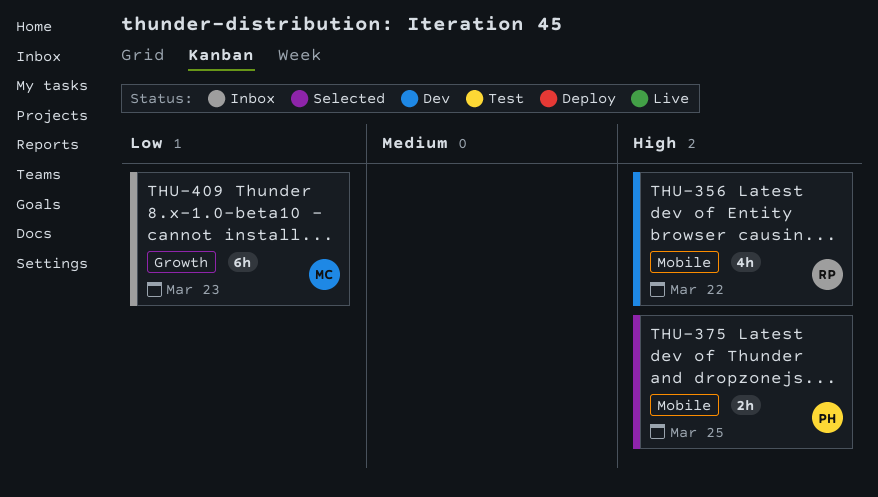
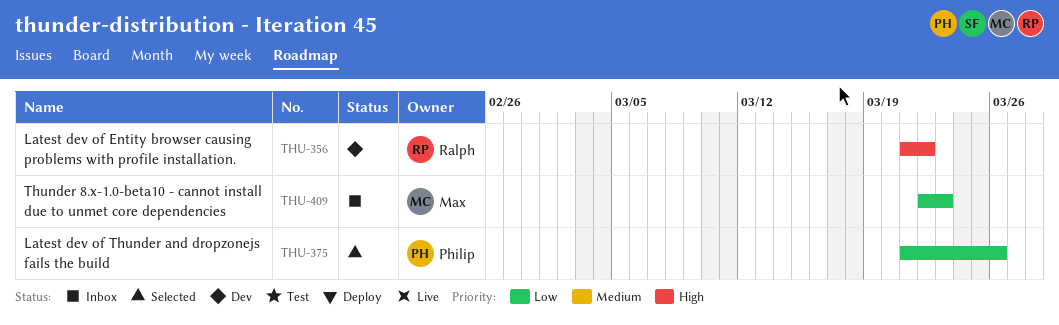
THU-375, priority: High -> Low
THU-375, due: Mar 25 -> Mar 26

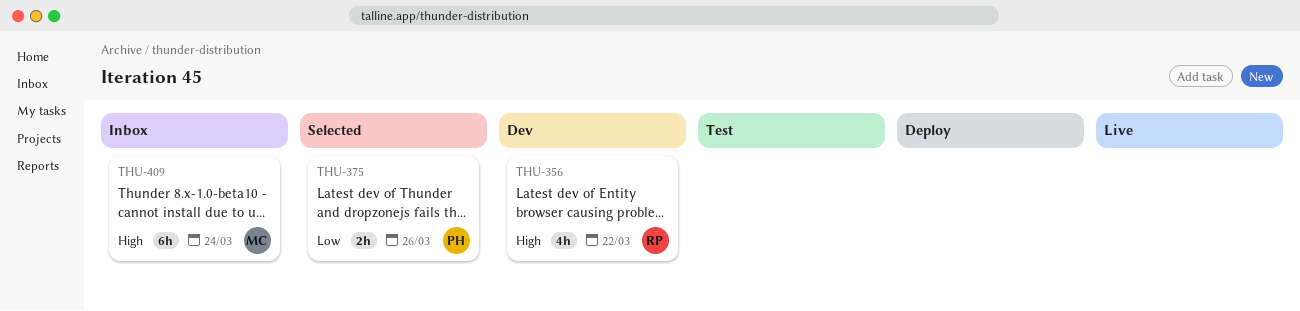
THU-409, priority: Low -> High
THU-409, due: Mar 23 -> Mar 24

